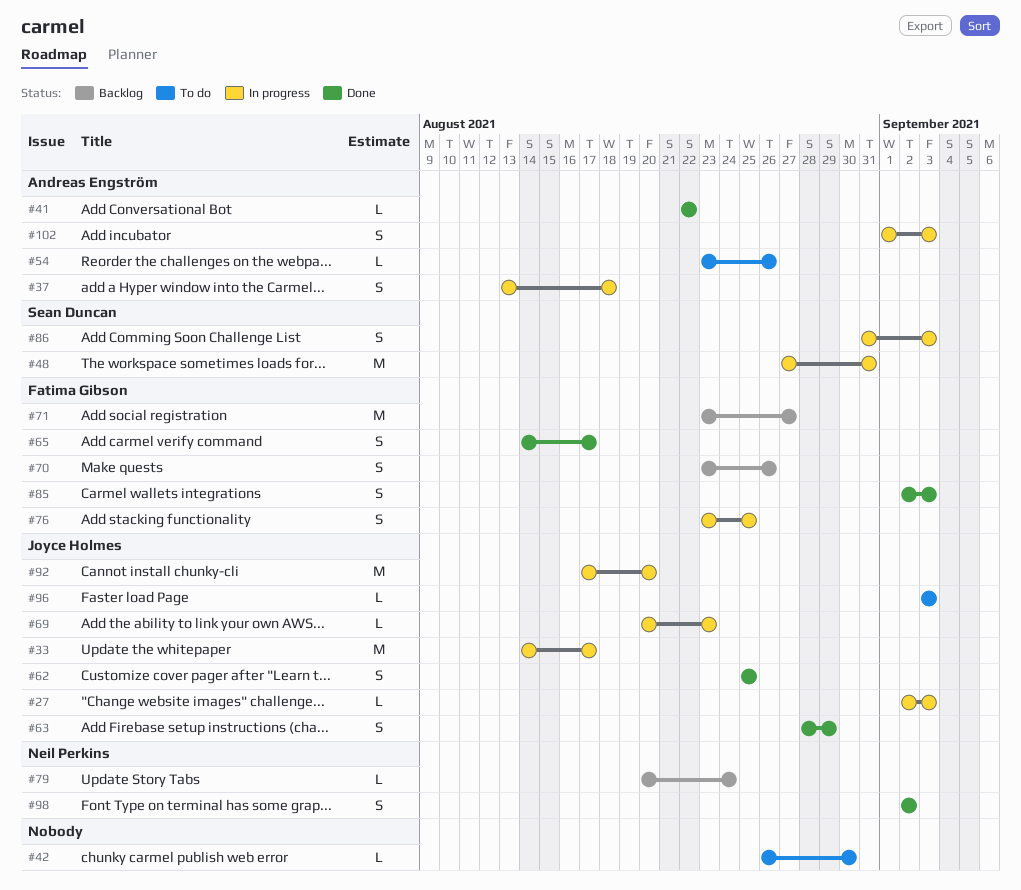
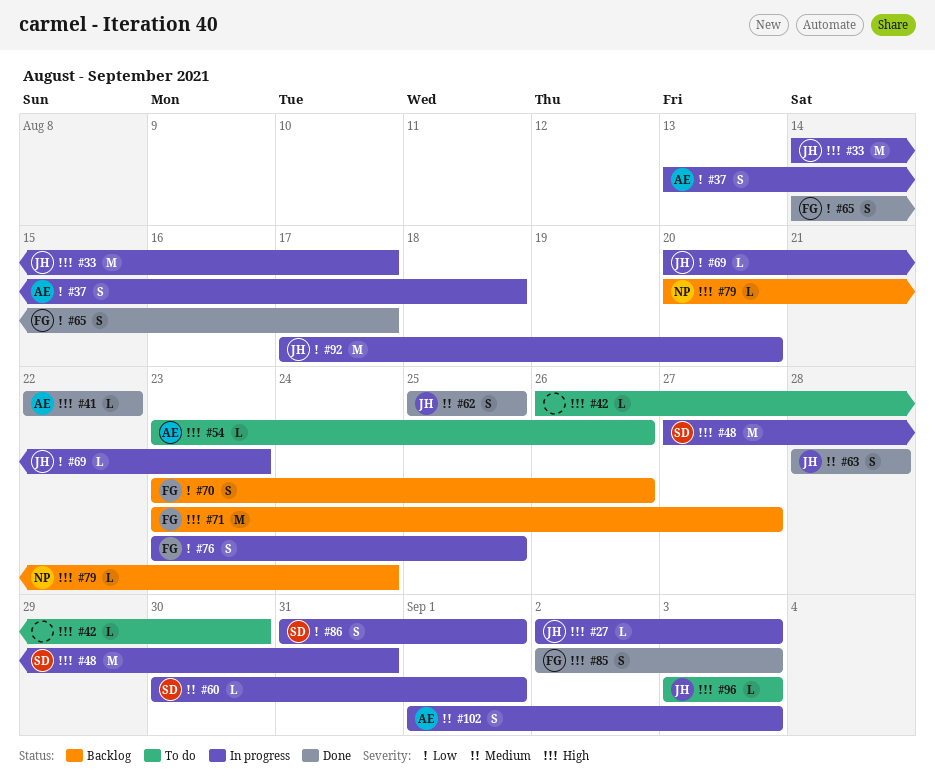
#60: none -> present
#63, due: Aug 29 -> Aug 28
#86, due: Sep 3 -> Sep 1
#98: present -> none

